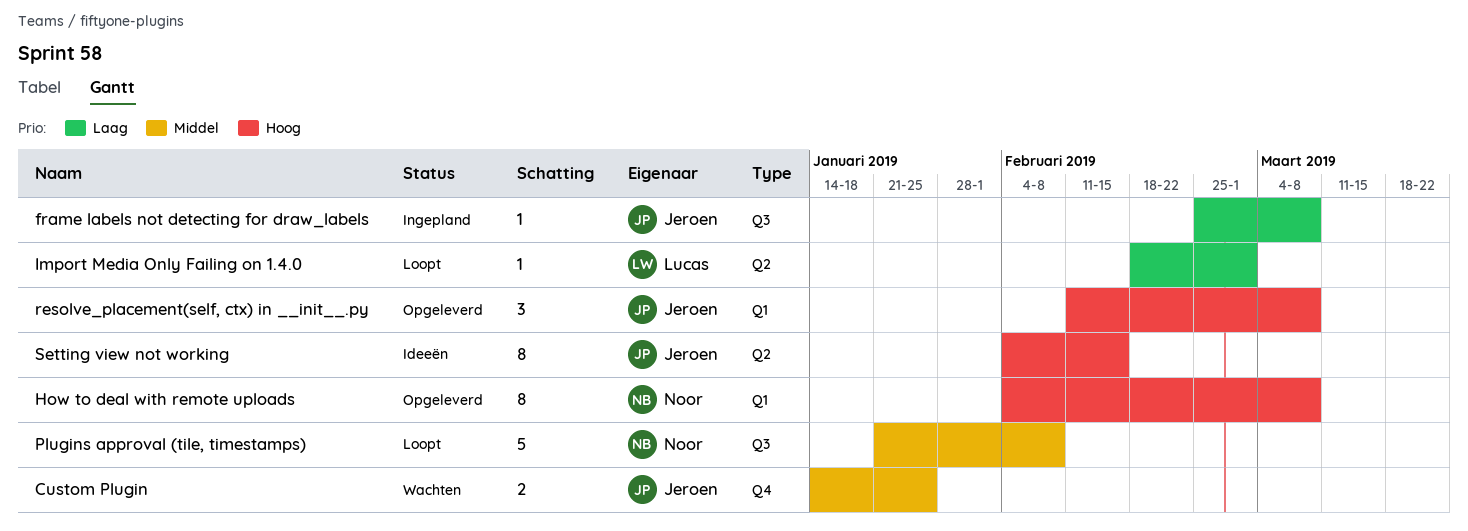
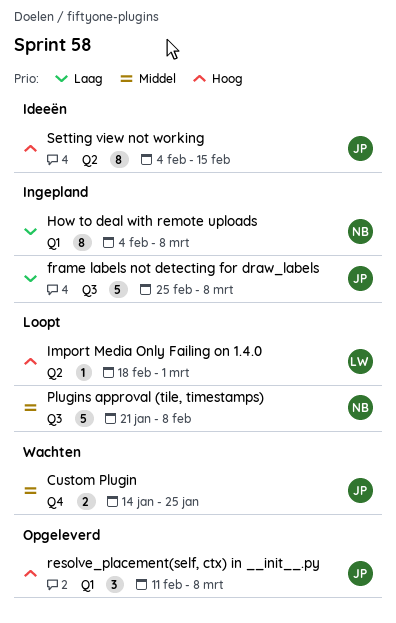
frame labels not detecting for draw_labels, estimate: 1 -> 5
How to deal with remote uploads, status: Opgeleverd -> Ingepland
How to deal with remote uploads, priority: Hoog -> Laag
Import Media Only Failing on 1.4.0, priority: Laag -> Hoog

